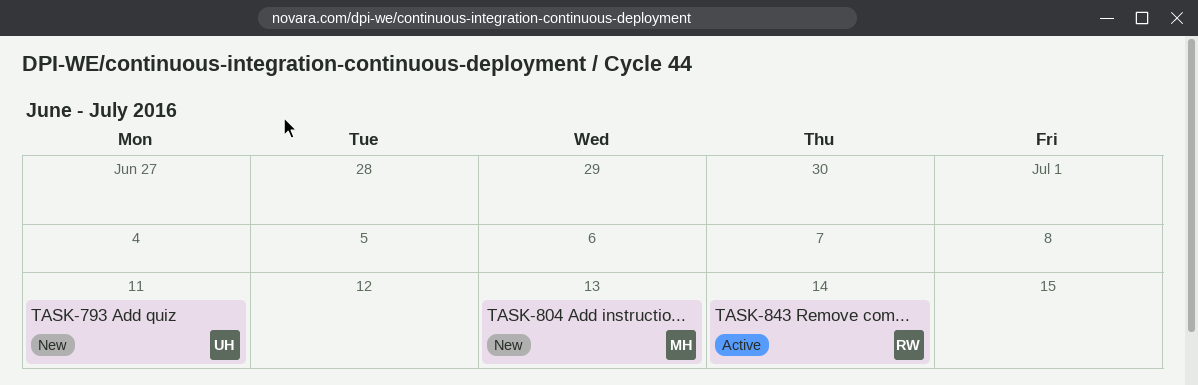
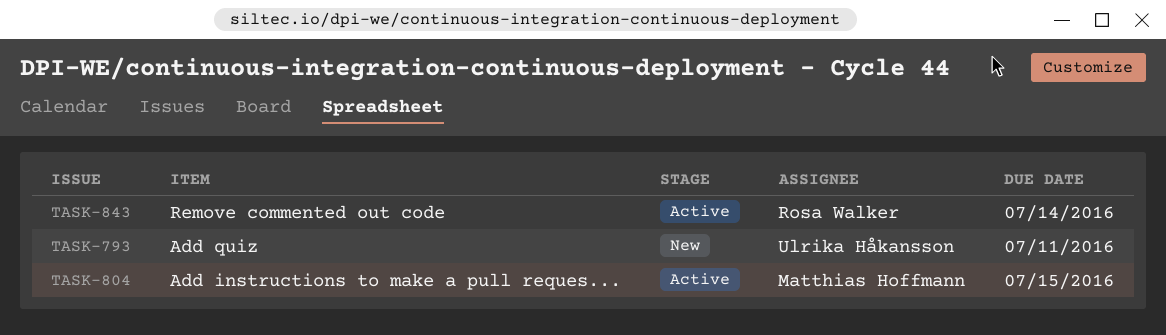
TASK-804, status: New -> Active
TASK-804, due: Jul 13 -> Jul 15

